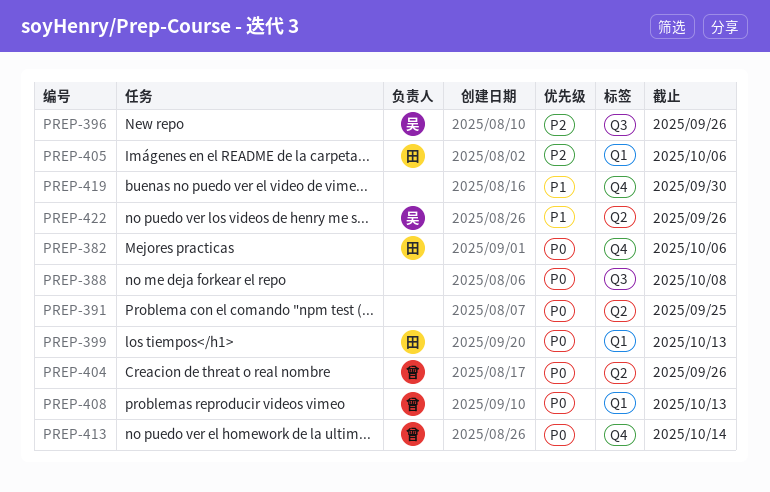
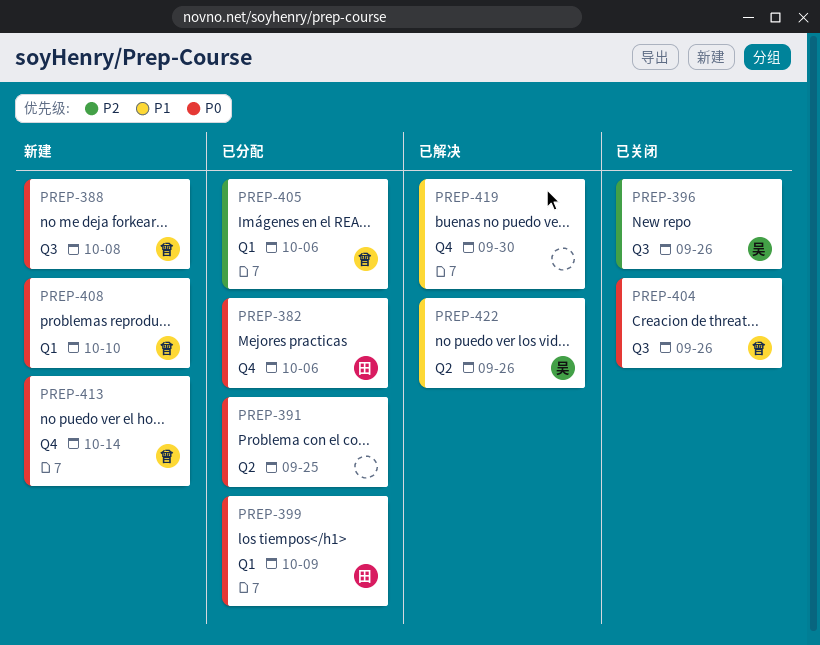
PREP-388, owner: none -> 曾
PREP-399, due: Oct 13 -> Oct 9
PREP-404, label: Q2 -> Q3
PREP-405, owner: 田 -> 曾
PREP-408, due: Oct 13 -> Oct 10

